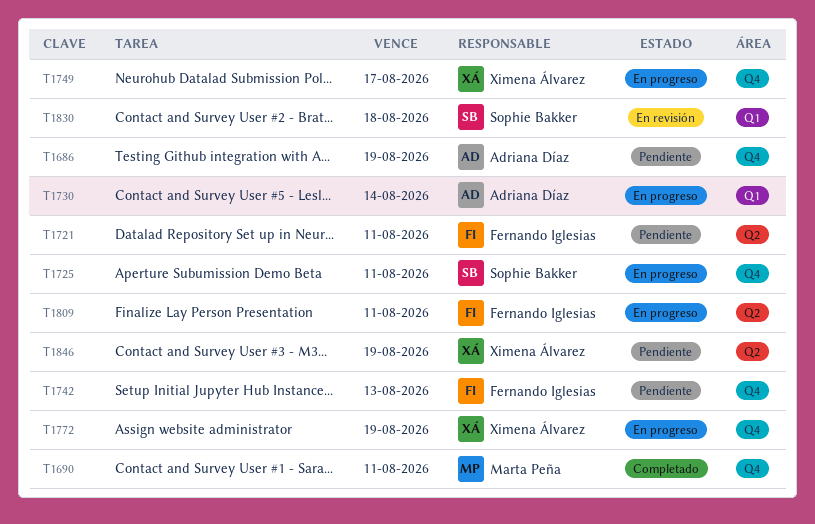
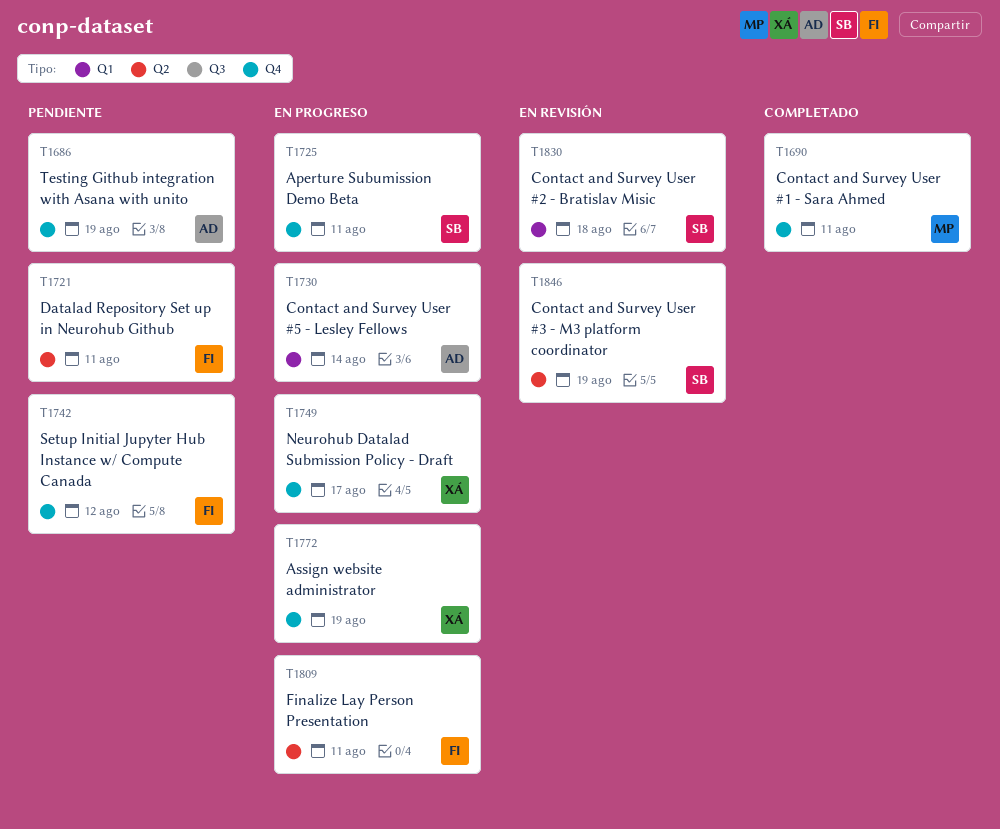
T1742, due: Aug 13 -> Aug 12
T1846, status: Pendiente -> En revisión
T1846, owner: Ximena Álvarez -> Sophie Bakker

